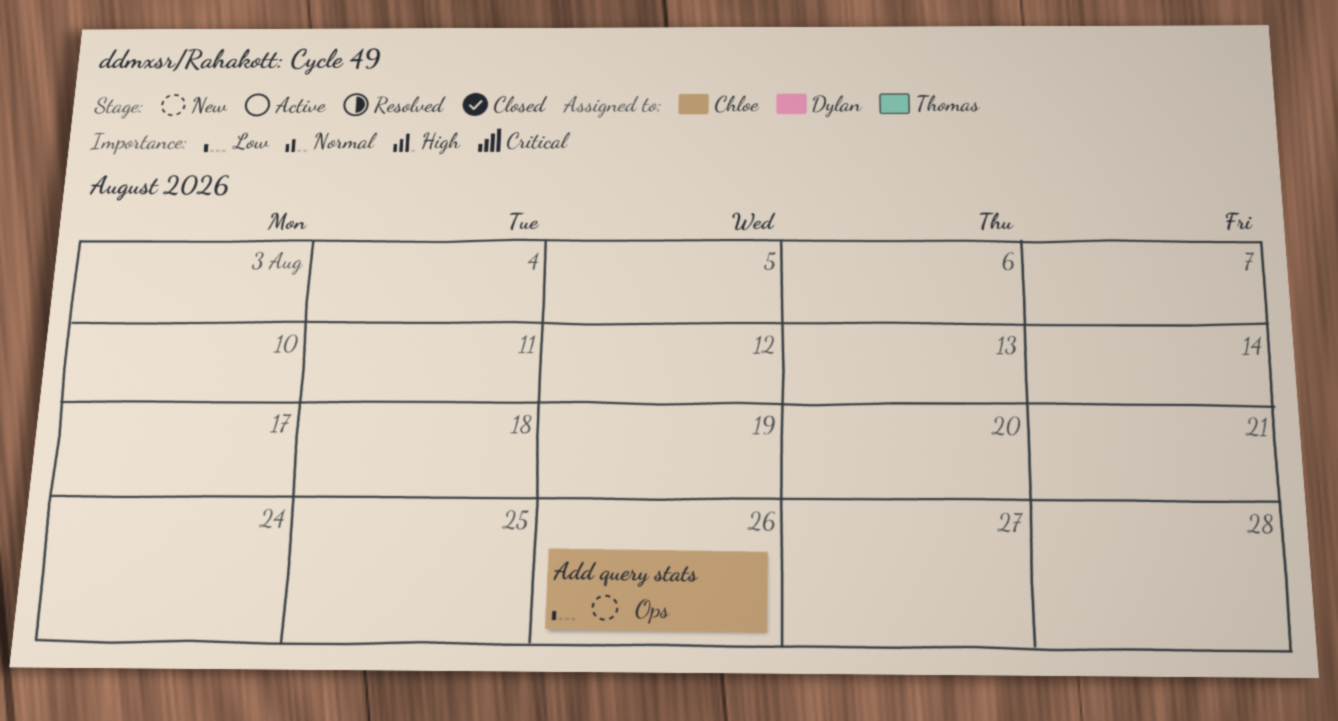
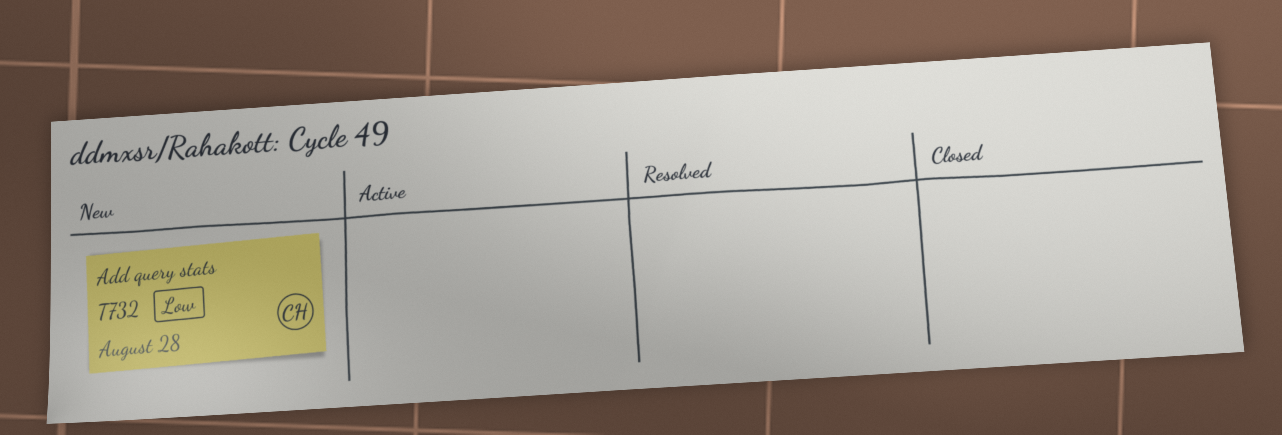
Add query stats, due: Aug 26 -> Aug 28

